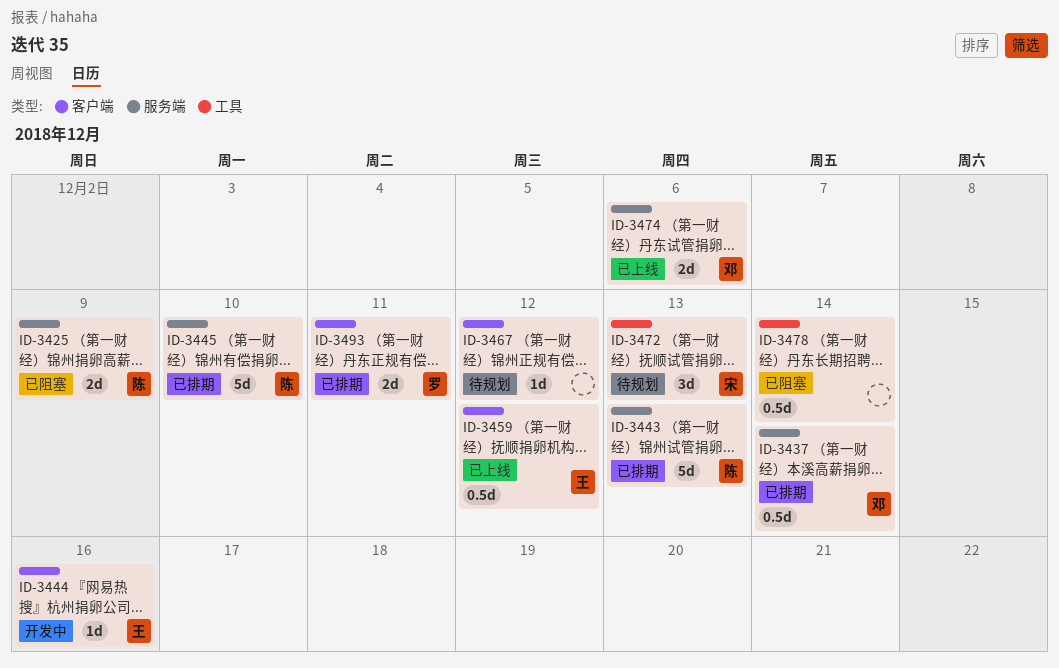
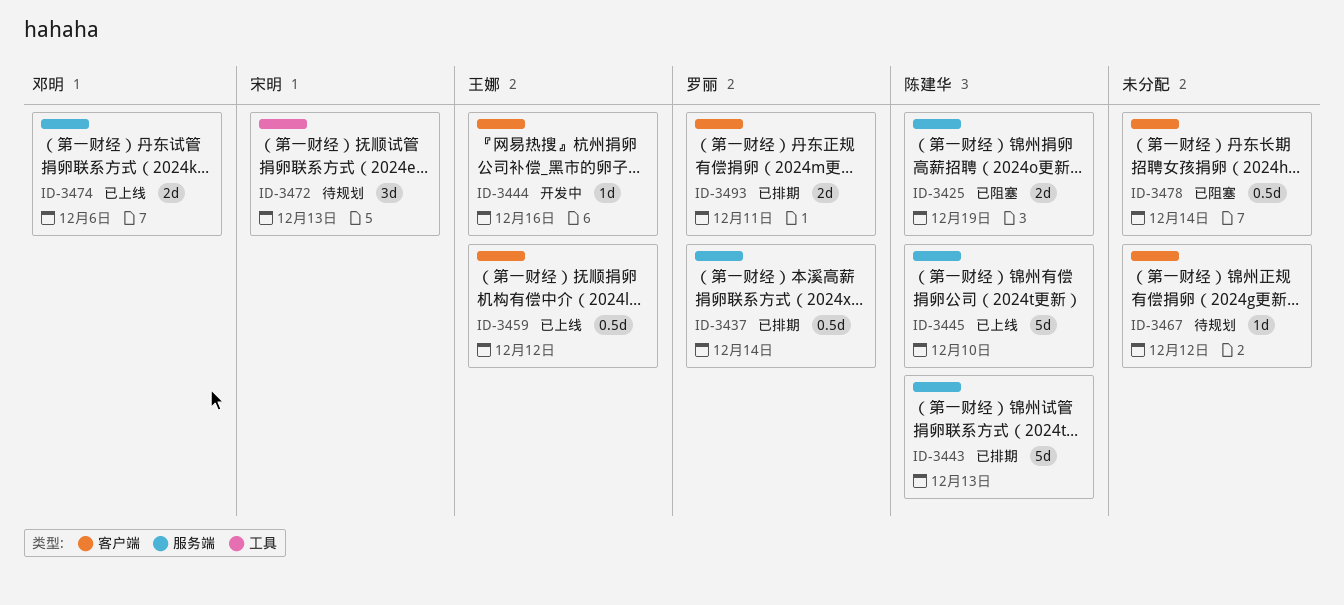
ID-3425, due: Dec 9 -> Dec 19
ID-3437, owner: 邓明 -> 罗丽
ID-3445, status: 已排期 -> 已上线
ID-3478, label: 工具 -> 客户端

